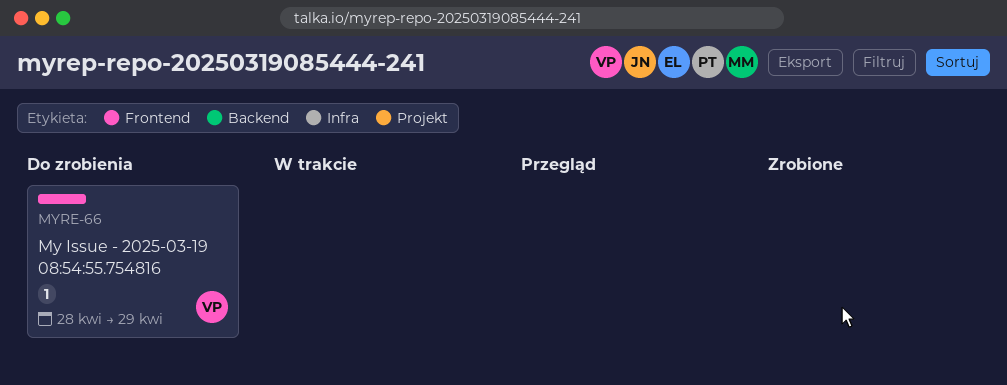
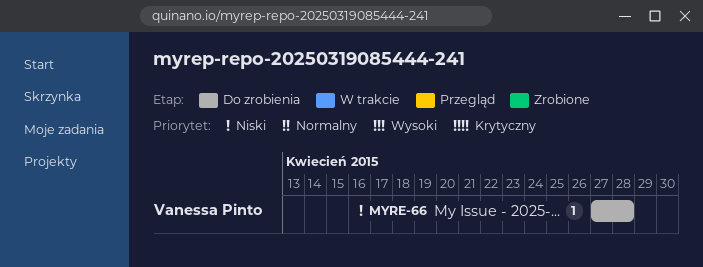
MYRE-66, start: Apr 28 -> Apr 27
MYRE-66, due: Apr 29 -> Apr 28

